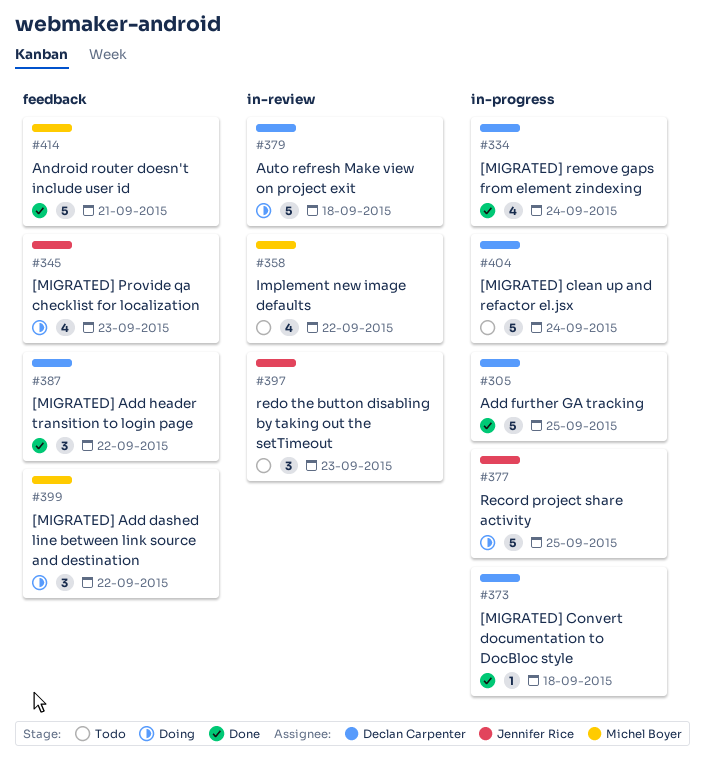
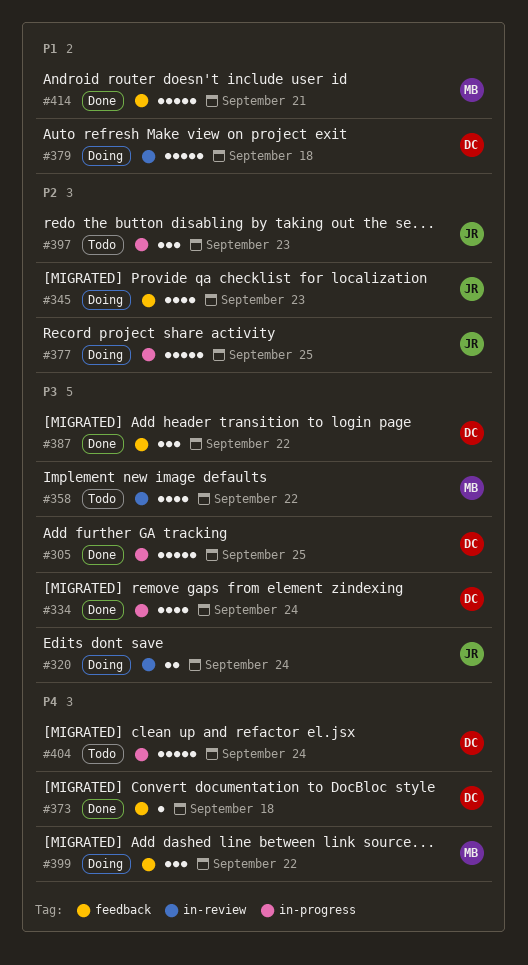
#320: none -> present
#373, label: in-progress -> feedback
#397, label: in-review -> in-progress

